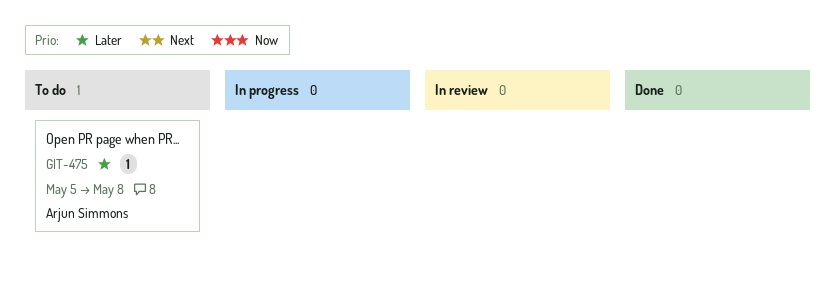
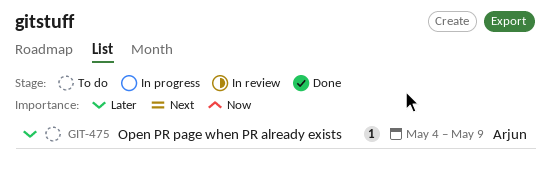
GIT-475, start: May 5 -> May 4
GIT-475, due: May 8 -> May 9

